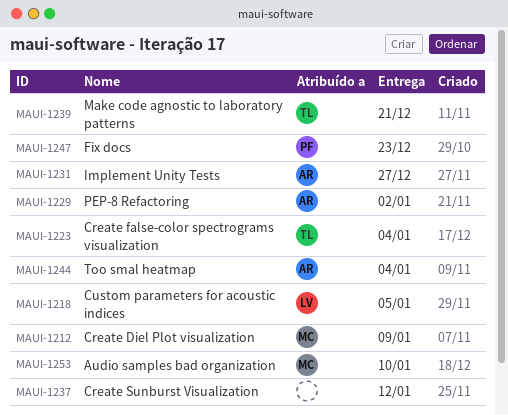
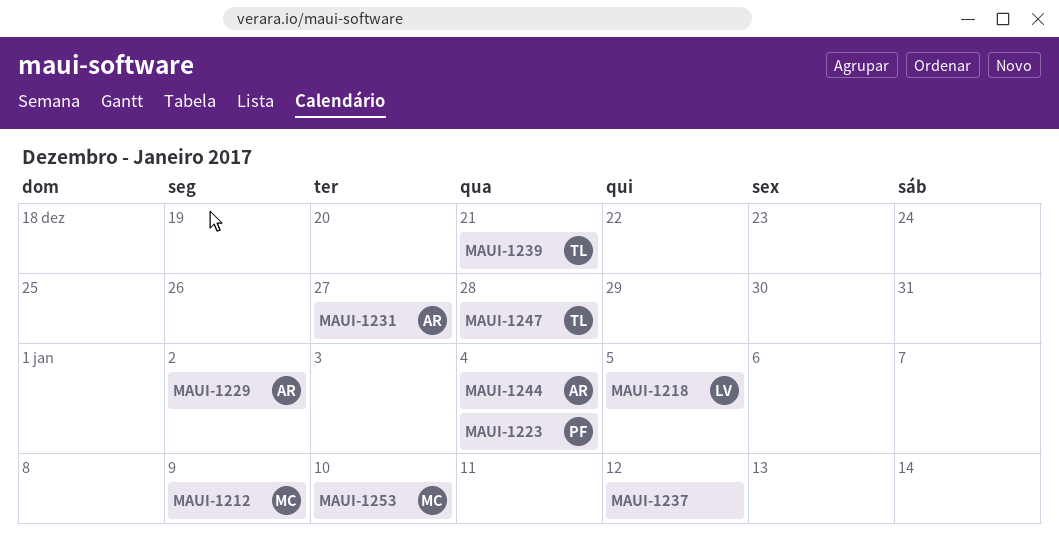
MAUI-1223, owner: TL -> PF
MAUI-1247, owner: PF -> TL
MAUI-1247, due: Dec 23 -> Dec 28

